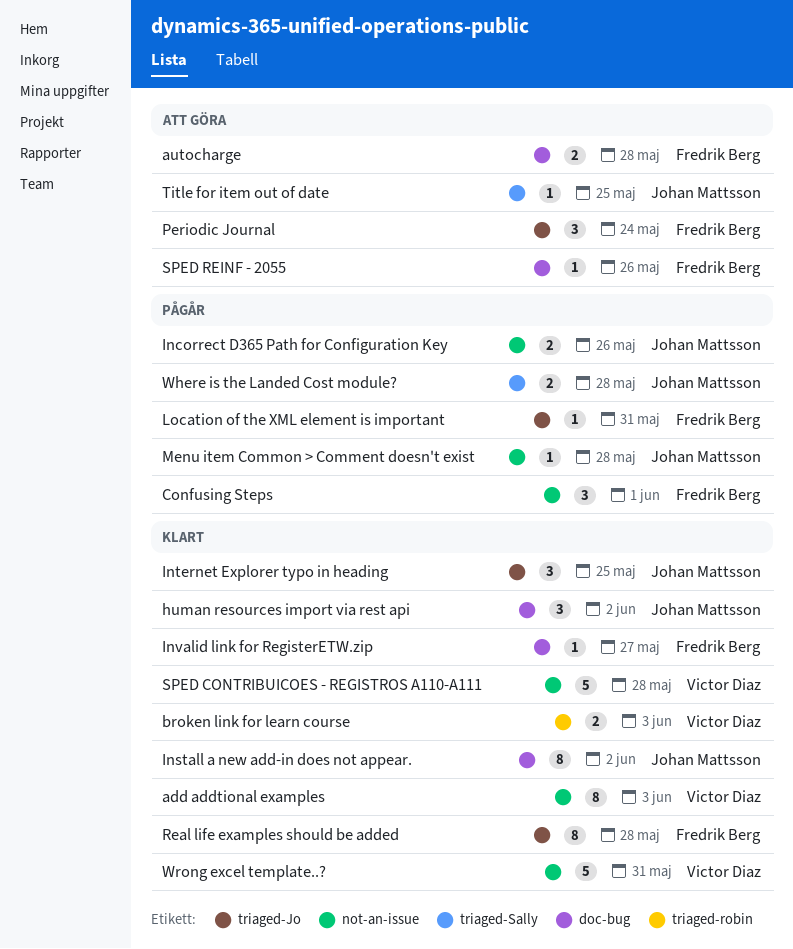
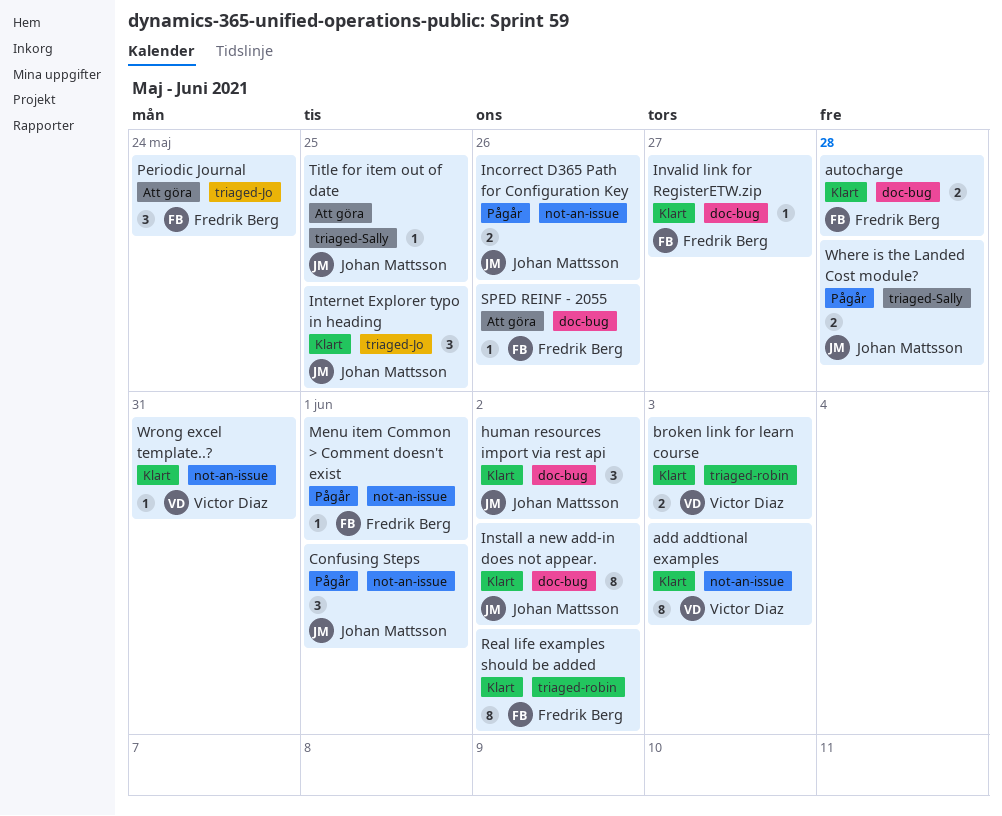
autocharge, status: Att göra -> Klart
Confusing Steps, owner: Fredrik Berg -> Johan Mattsson
Location of the XML element is important: present -> none
Menu item Common > Comment doesn't exist, owner: Johan Mattsson -> Fredrik Berg
Menu item Common > Comment doesn't exist, due: May 28 -> Jun 1
Real life examples should be added, label: triaged-Jo -> triaged-robin
Real life examples should be added, due: May 28 -> Jun 2
SPED CONTRIBUICOES - REGISTROS A110-A111: present -> none
Wrong excel template..?, estimate: 5 -> 1

